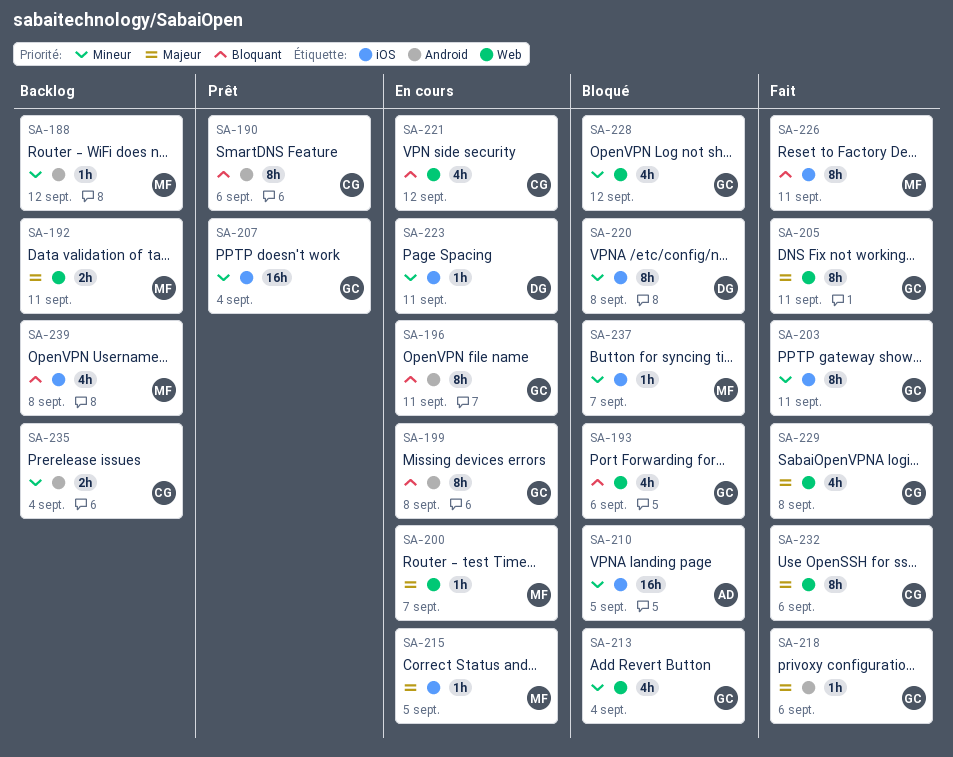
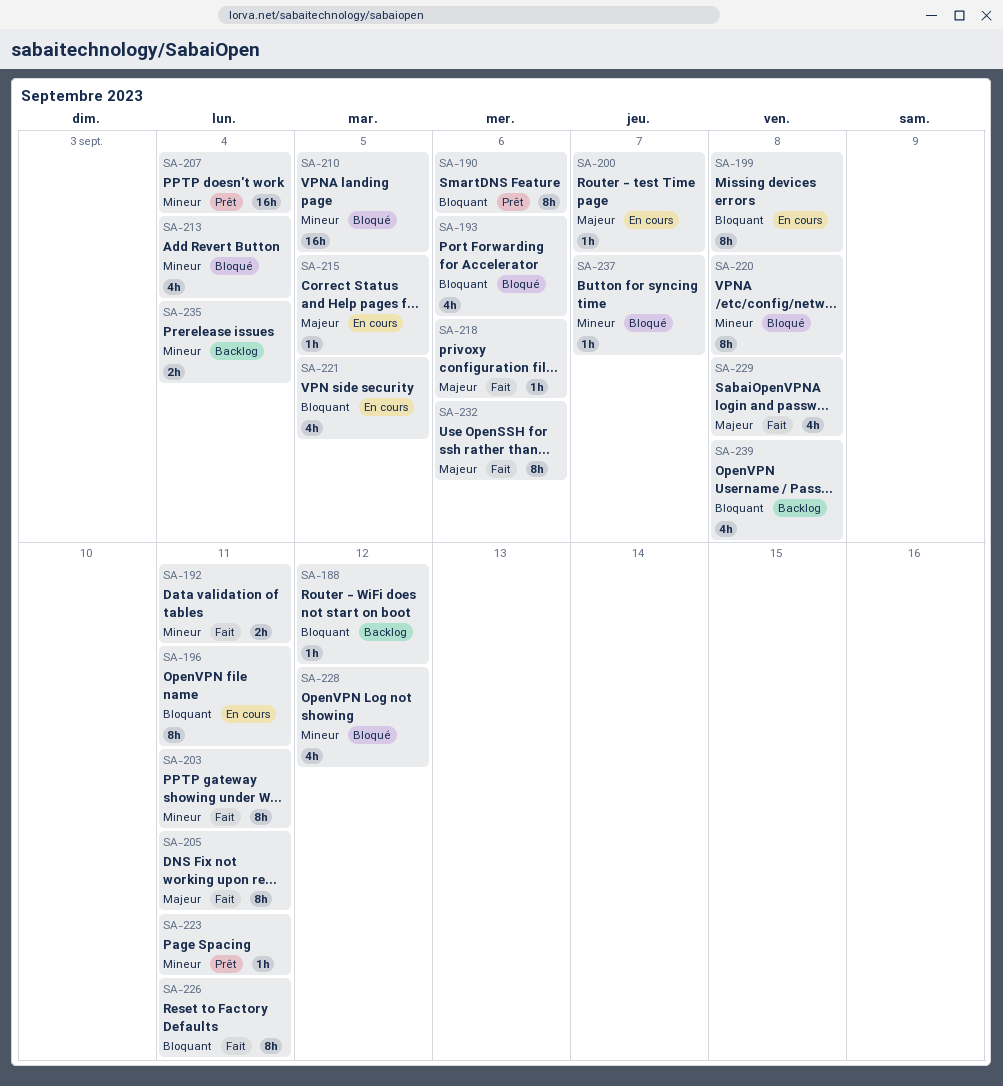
SA-188, priority: Mineur -> Bloquant
SA-192, status: Backlog -> Fait
SA-192, priority: Majeur -> Mineur
SA-221, due: Sep 12 -> Sep 5
SA-223, status: En cours -> Prêt

